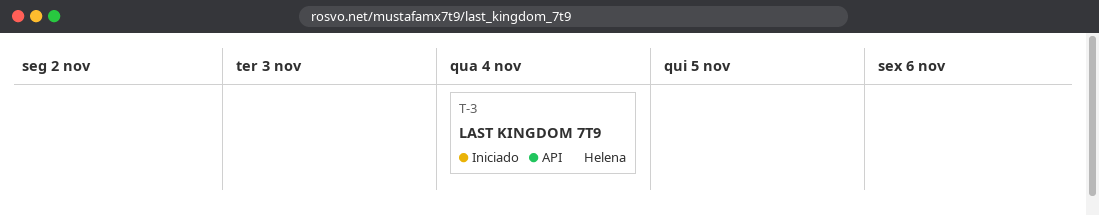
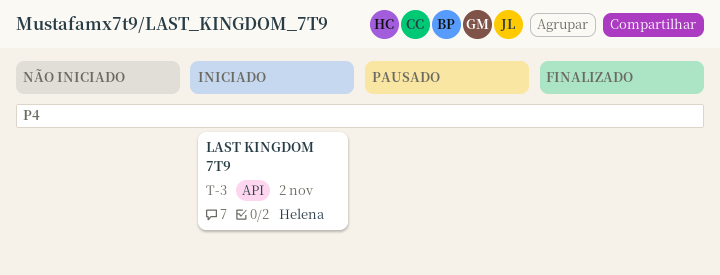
T-3, due: Nov 4 -> Nov 2

